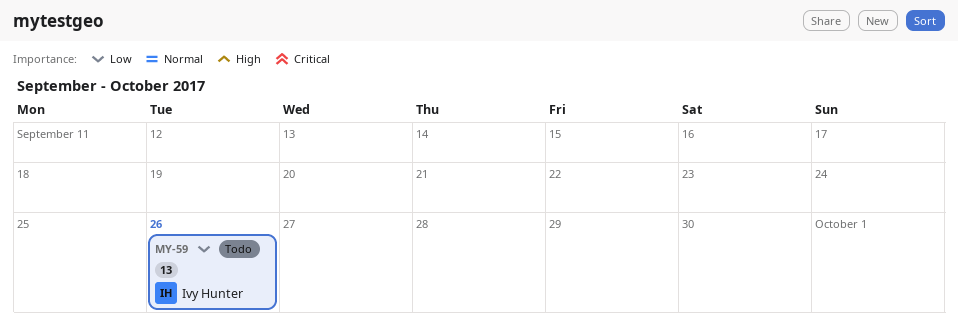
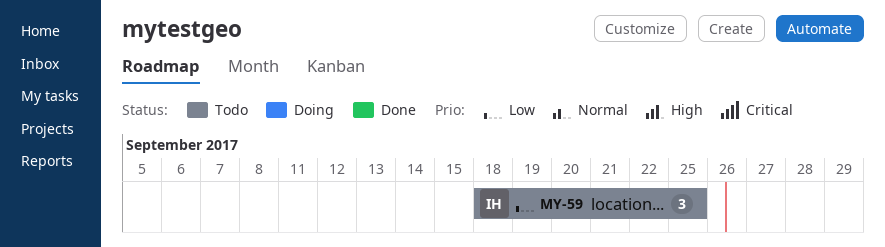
MY-59, estimate: 13 -> 3
MY-59, due: Sep 26 -> Sep 25

